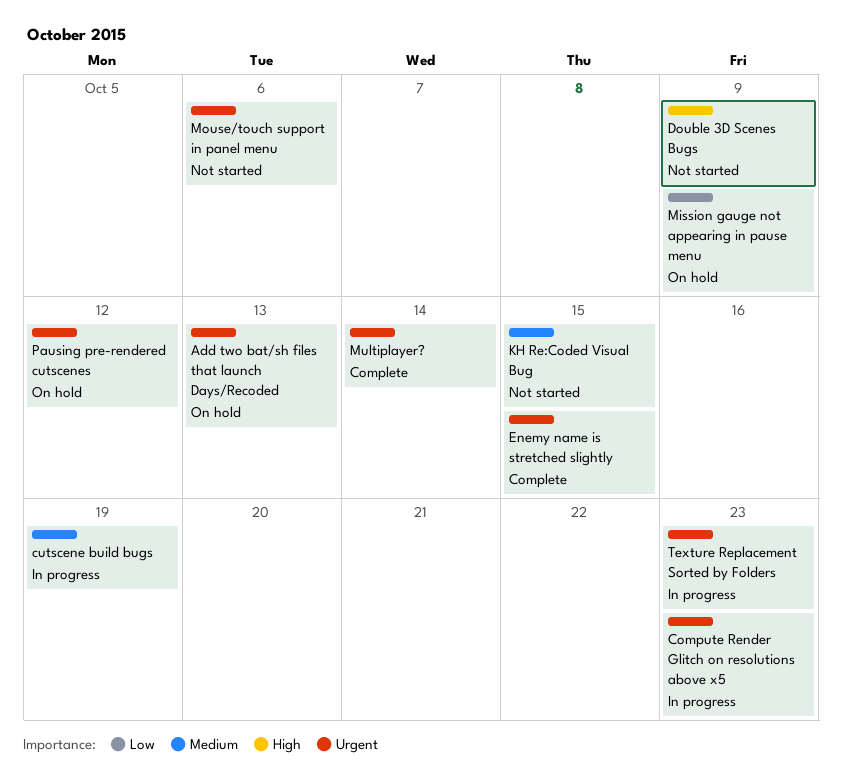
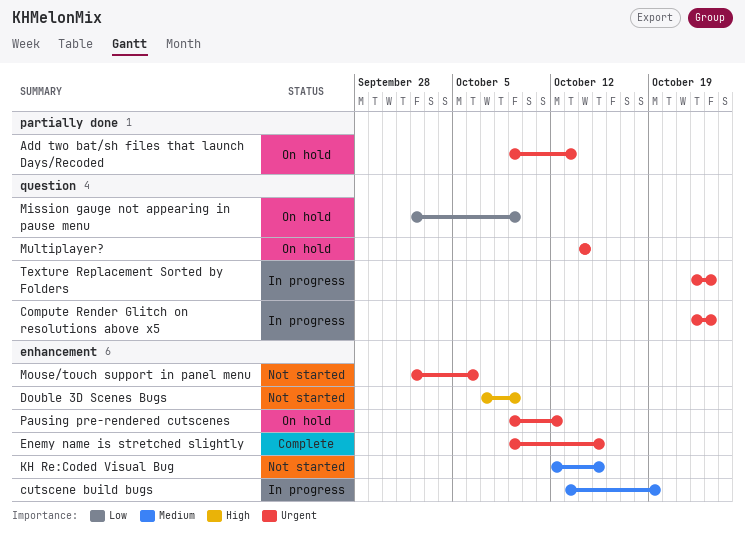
Multiplayer?, status: Complete -> On hold

